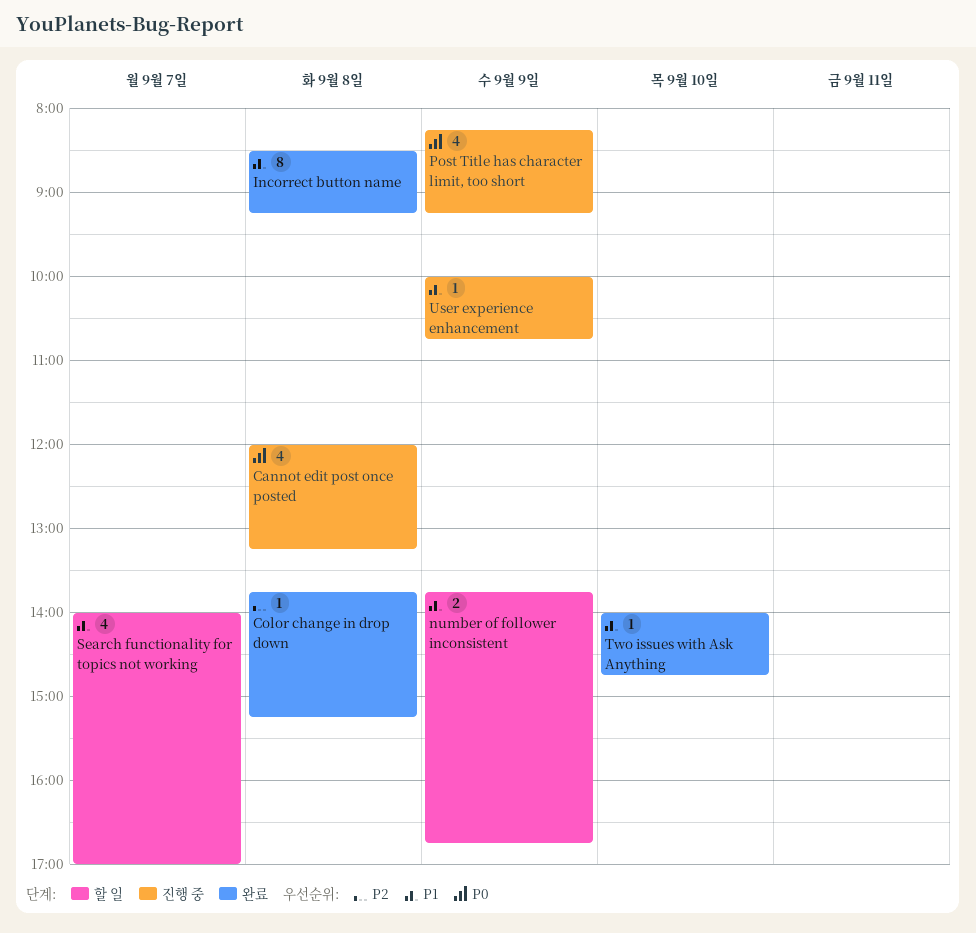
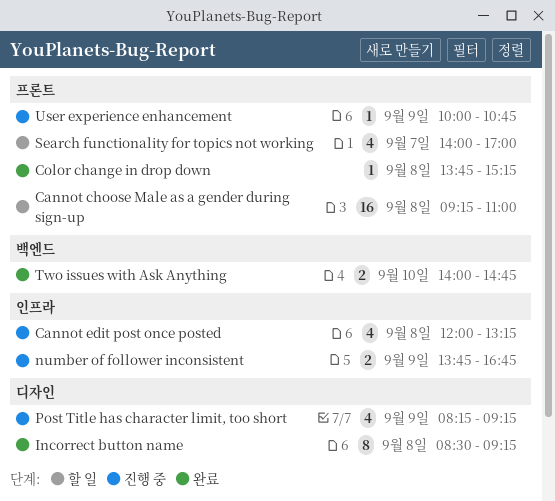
Cannot choose Male as a gender during sign-up: none -> present
number of follower inconsistent, status: 할 일 -> 진행 중
Two issues with Ask Anything, estimate: 1 -> 2

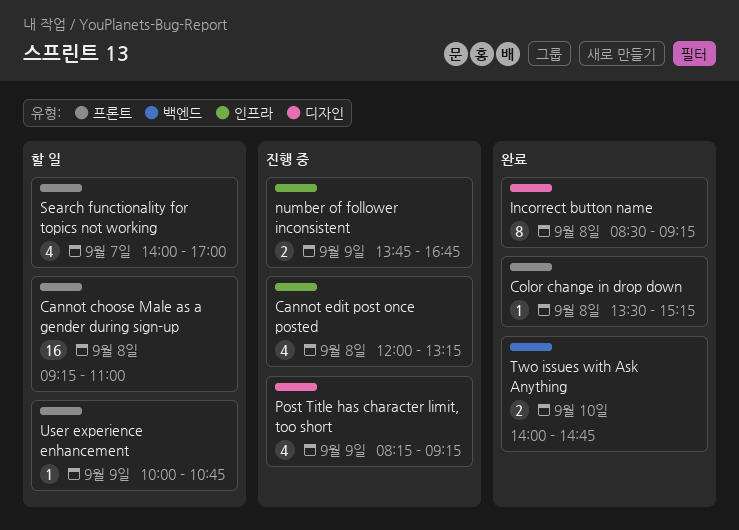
Color change in drop down, begins: 13:45 -> 13:30
User experience enhancement, status: 진행 중 -> 할 일

